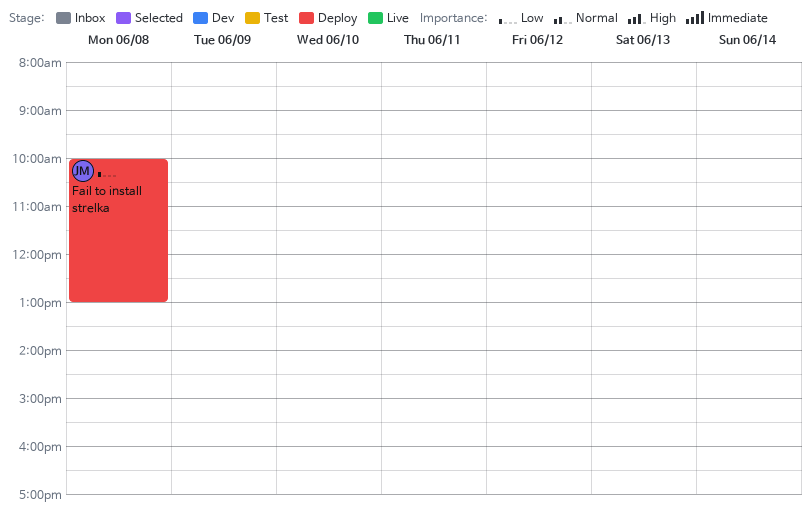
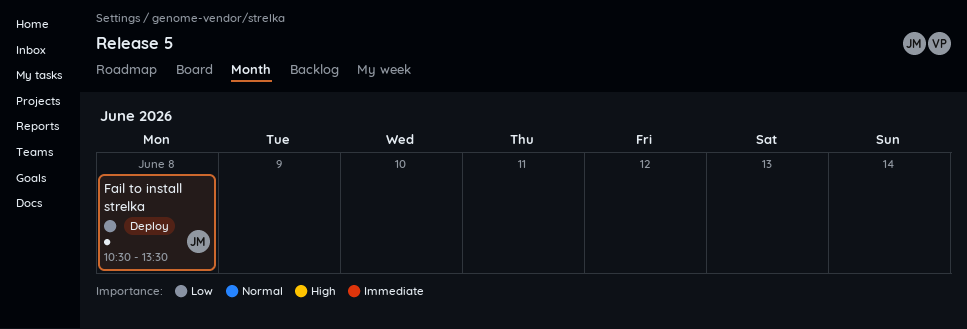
Fail to install strelka, begins: 10:00 -> 10:30
Fail to install strelka, ends: 13:00 -> 13:30

